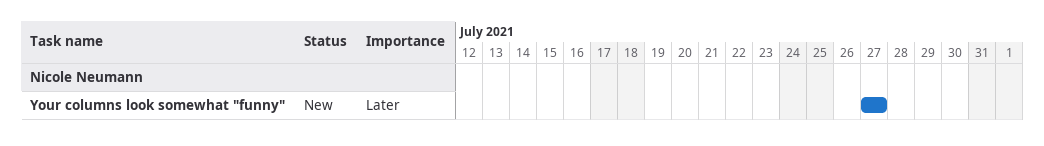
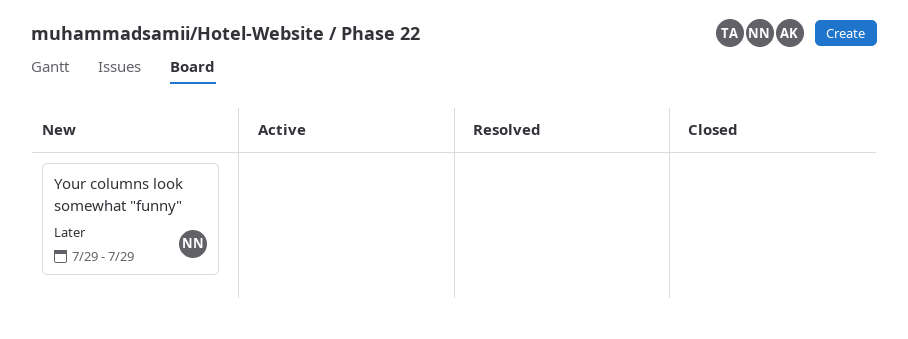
Your columns look somewhat "funny", start: Jul 27 -> Jul 29
Your columns look somewhat "funny", due: Jul 27 -> Jul 29

